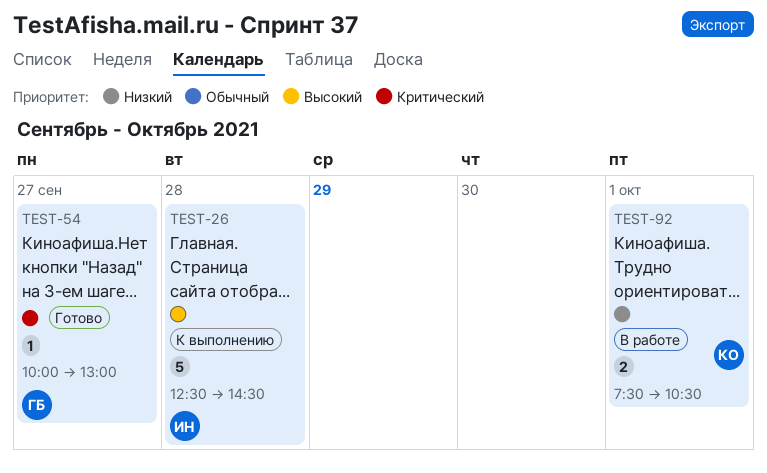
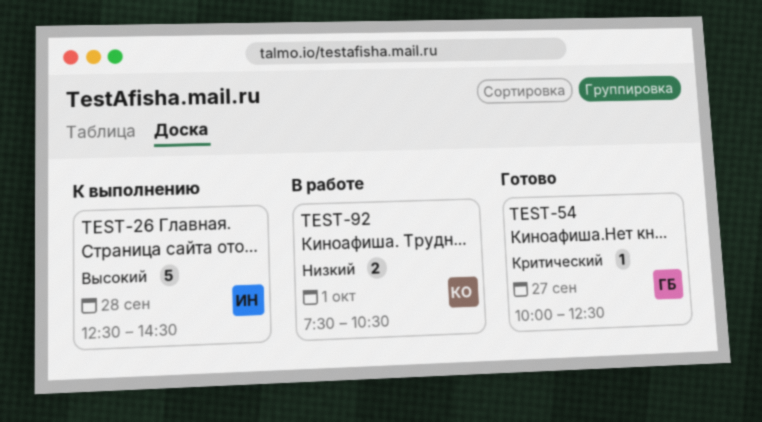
TEST-54, ends: 13:00 -> 12:30

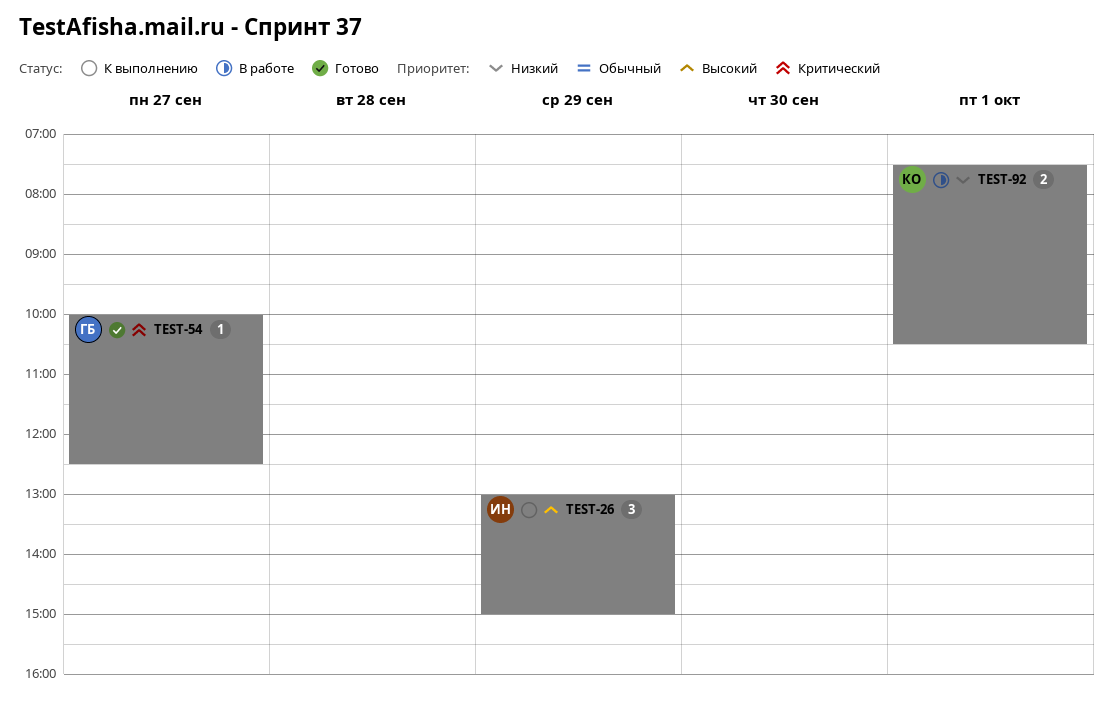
TEST-26, estimate: 5 -> 3
TEST-26, day: Sep 28 -> Sep 29
TEST-26, begins: 12:30 -> 13:00
TEST-26, ends: 14:30 -> 15:00

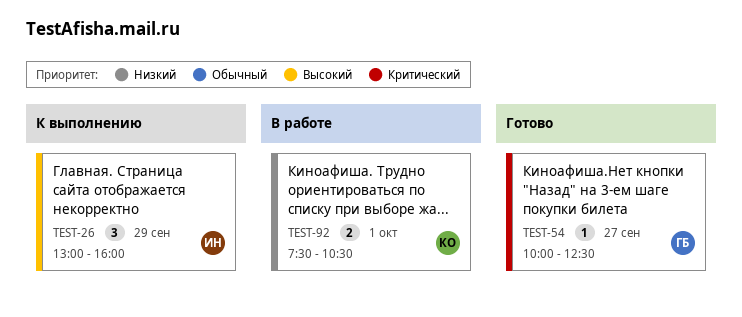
TEST-26, ends: 15:00 -> 16:00

